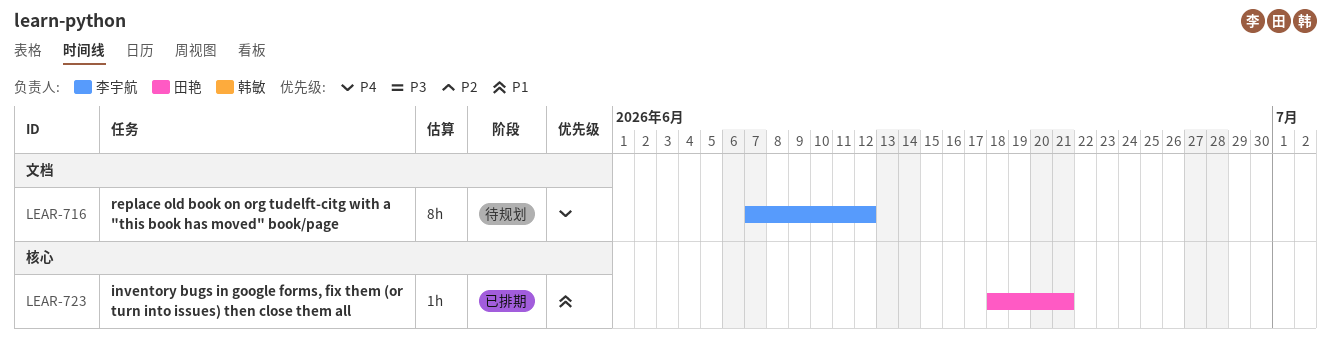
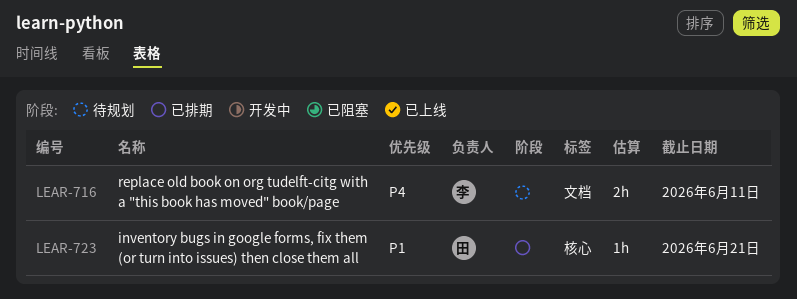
LEAR-716, estimate: 8h -> 2h
LEAR-716, due: Jun 12 -> Jun 11

